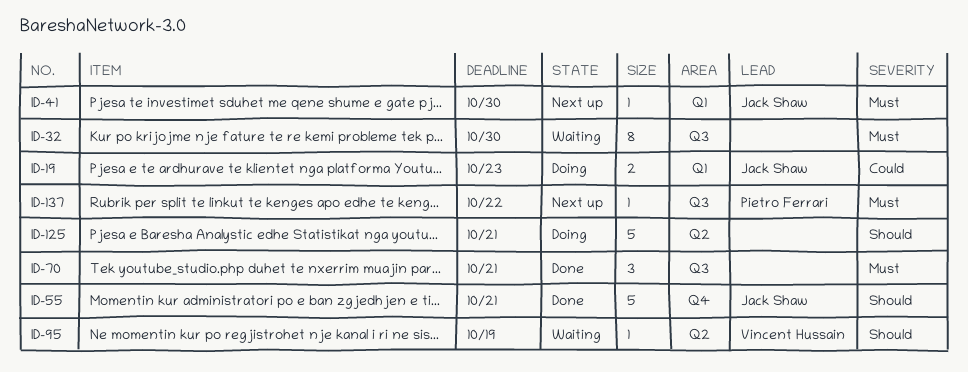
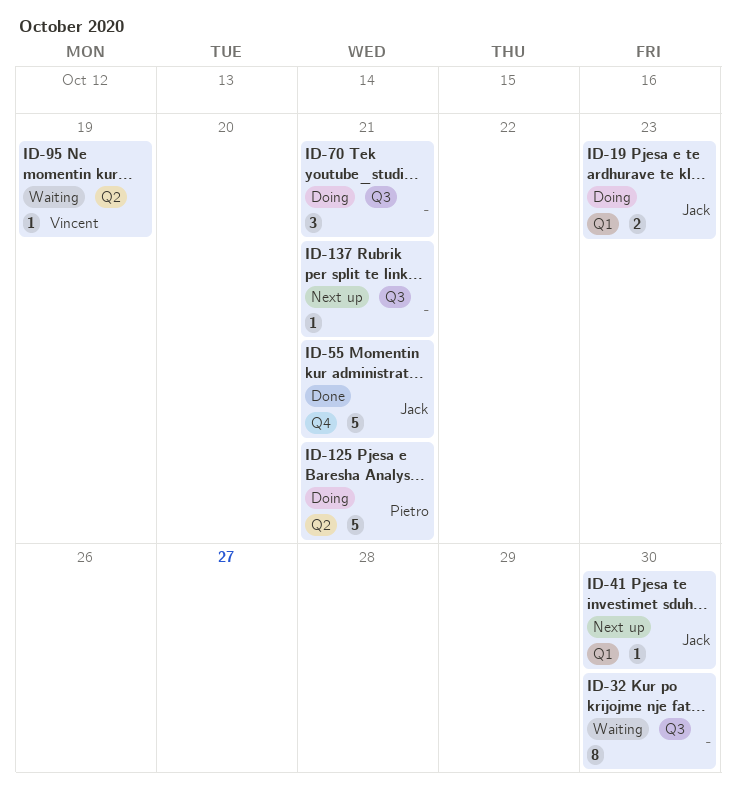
ID-70, status: Done -> Doing
ID-125, owner: none -> Pietro Ferrari
ID-137, owner: Pietro Ferrari -> none
ID-137, due: Oct 22 -> Oct 21

